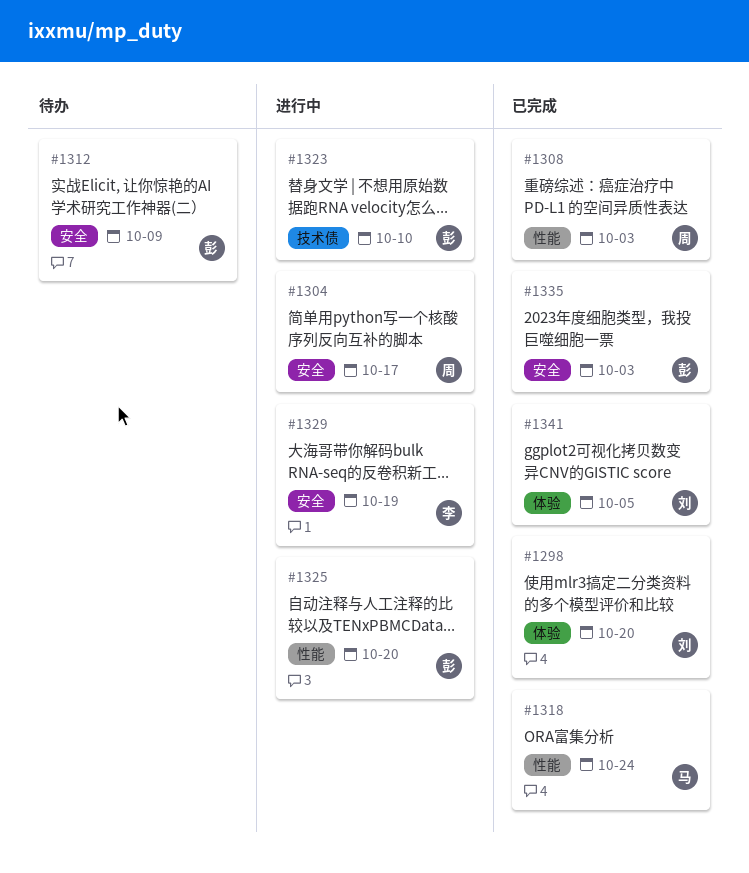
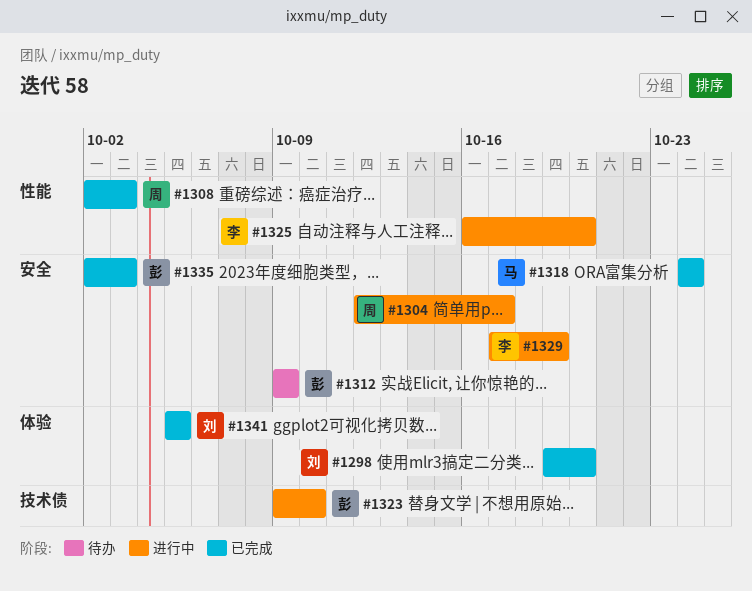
#1318, label: 性能 -> 安全
#1325, owner: 彭 -> 李

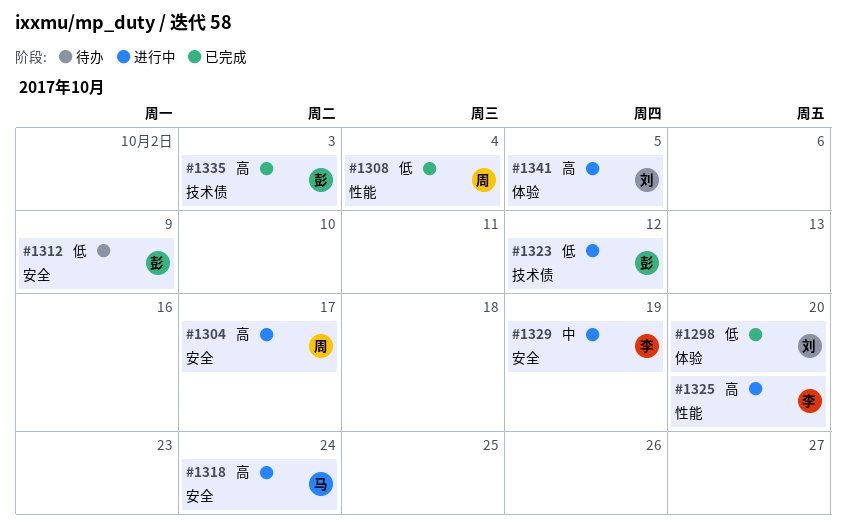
#1308, due: Oct 3 -> Oct 4
#1318, status: 已完成 -> 进行中
#1323, due: Oct 10 -> Oct 12
#1335, label: 安全 -> 技术债
#1341, status: 已完成 -> 进行中

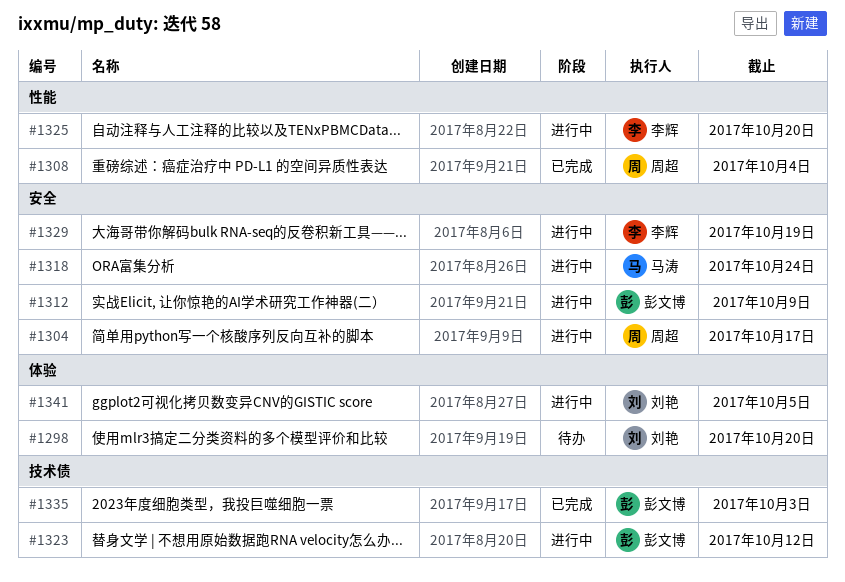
#1298, status: 已完成 -> 待办
#1312, status: 待办 -> 进行中

